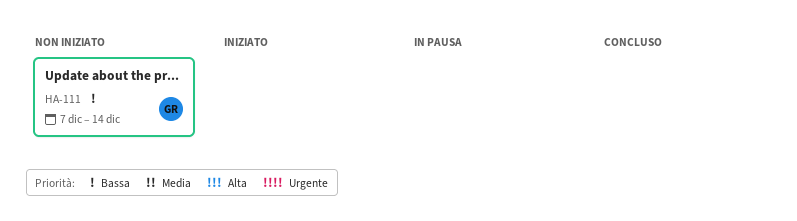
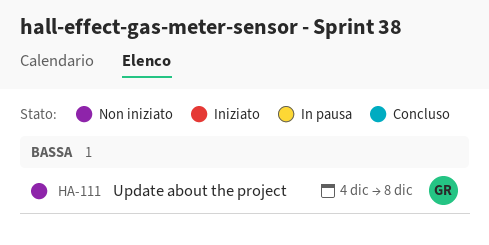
HA-111, start: Dec 7 -> Dec 4
HA-111, due: Dec 14 -> Dec 8

